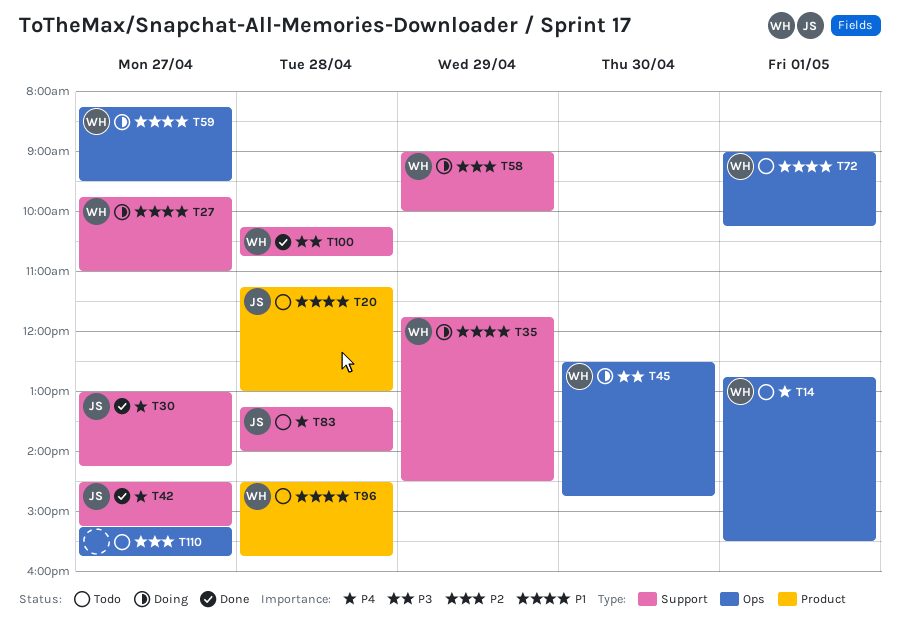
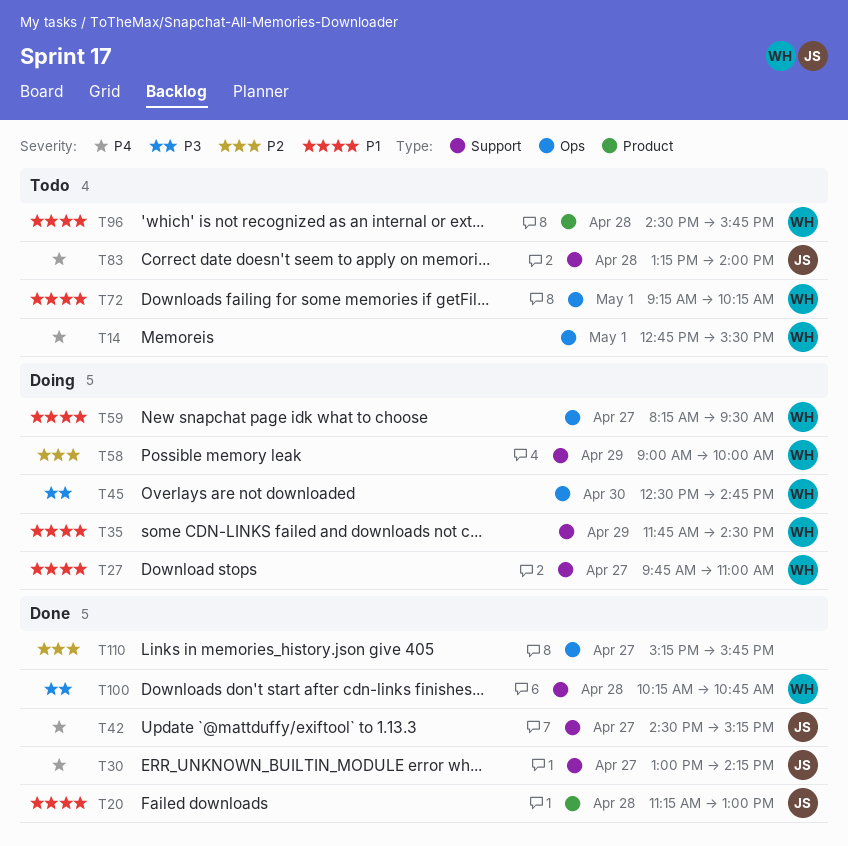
T20, status: Todo -> Done
T72, begins: 09:00 -> 09:15
T110, status: Todo -> Done

